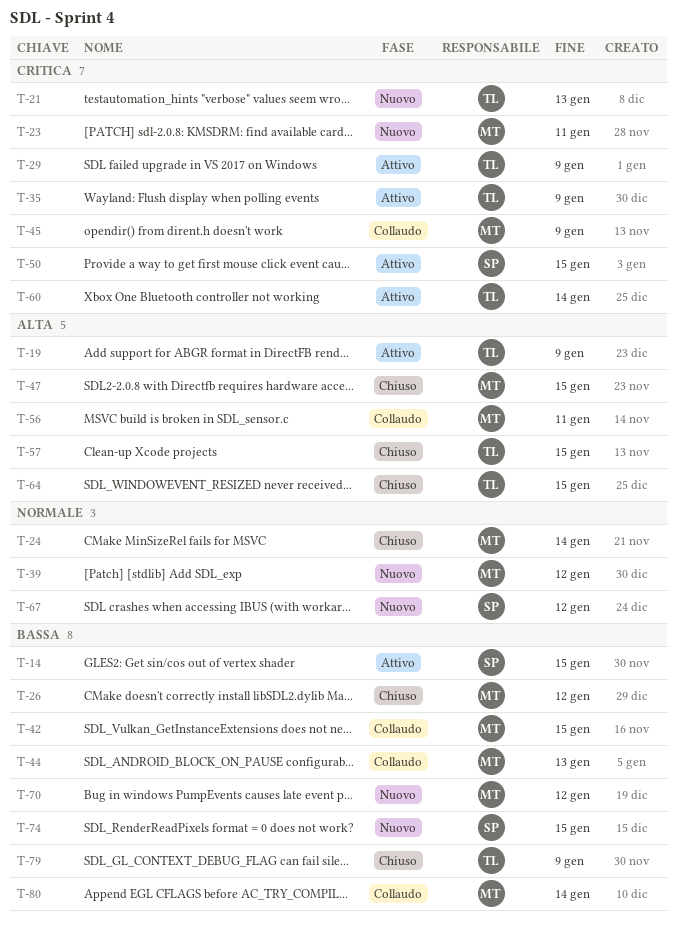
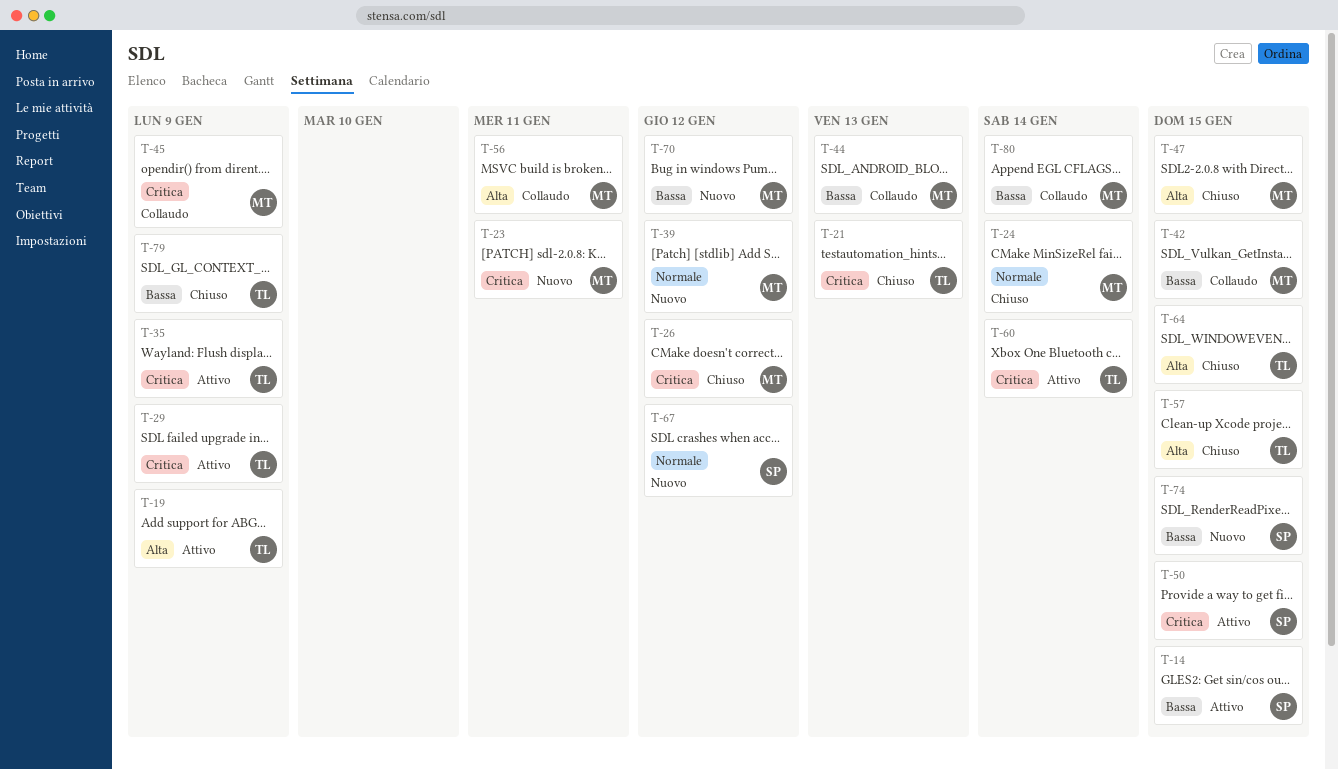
T-21, status: Nuovo -> Chiuso
T-26, priority: Bassa -> Critica

